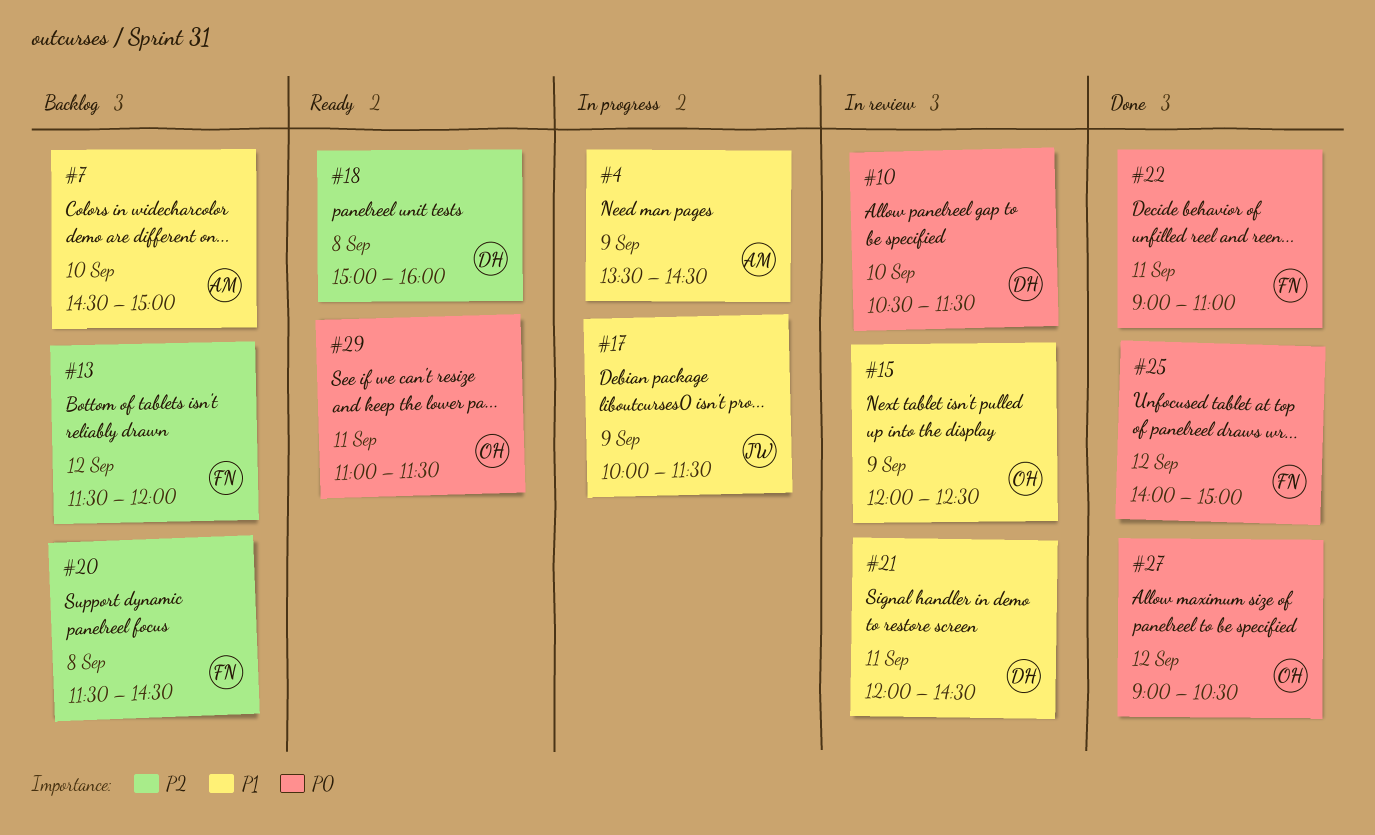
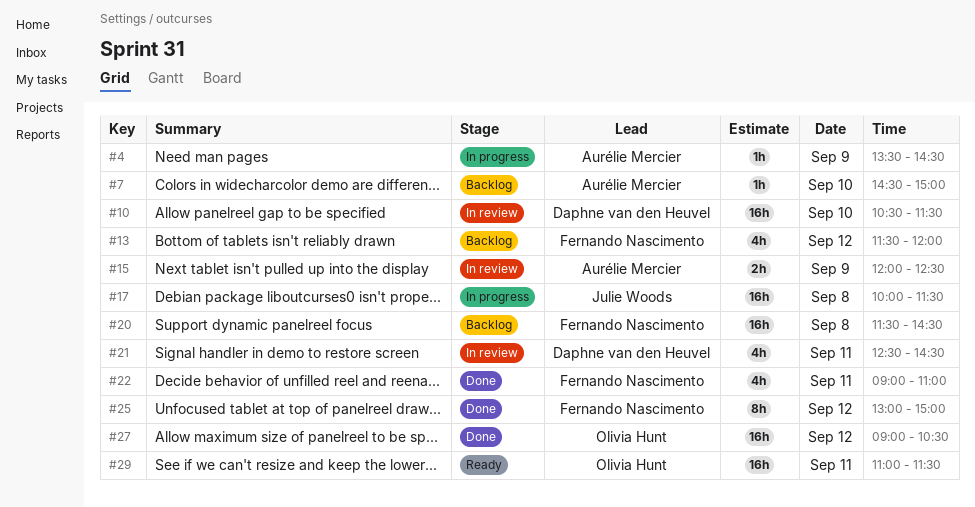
#15, owner: Olivia Hunt -> Aurélie Mercier
#17, day: Sep 9 -> Sep 8
#18: present -> none
#21, begins: 12:00 -> 12:30
#25, begins: 14:00 -> 13:00

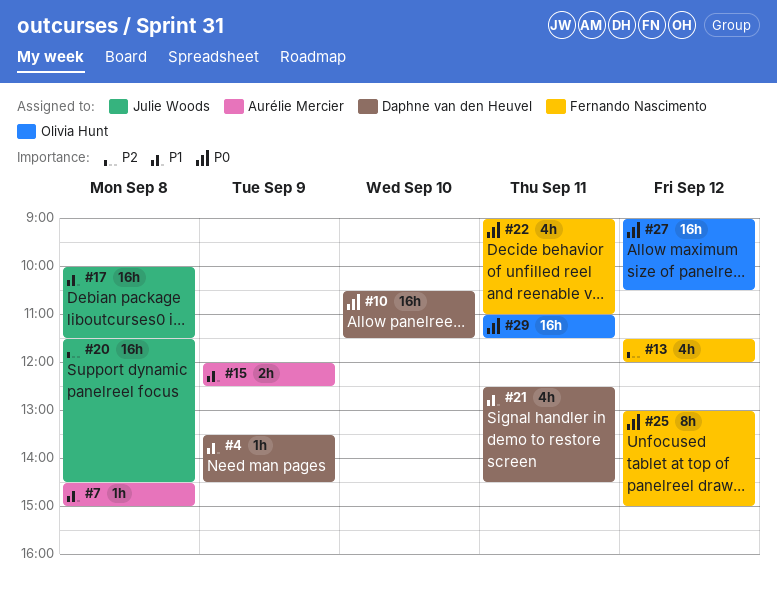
#4, owner: Aurélie Mercier -> Daphne van den Heuvel
#7, day: Sep 10 -> Sep 8
#20, owner: Fernando Nascimento -> Julie Woods

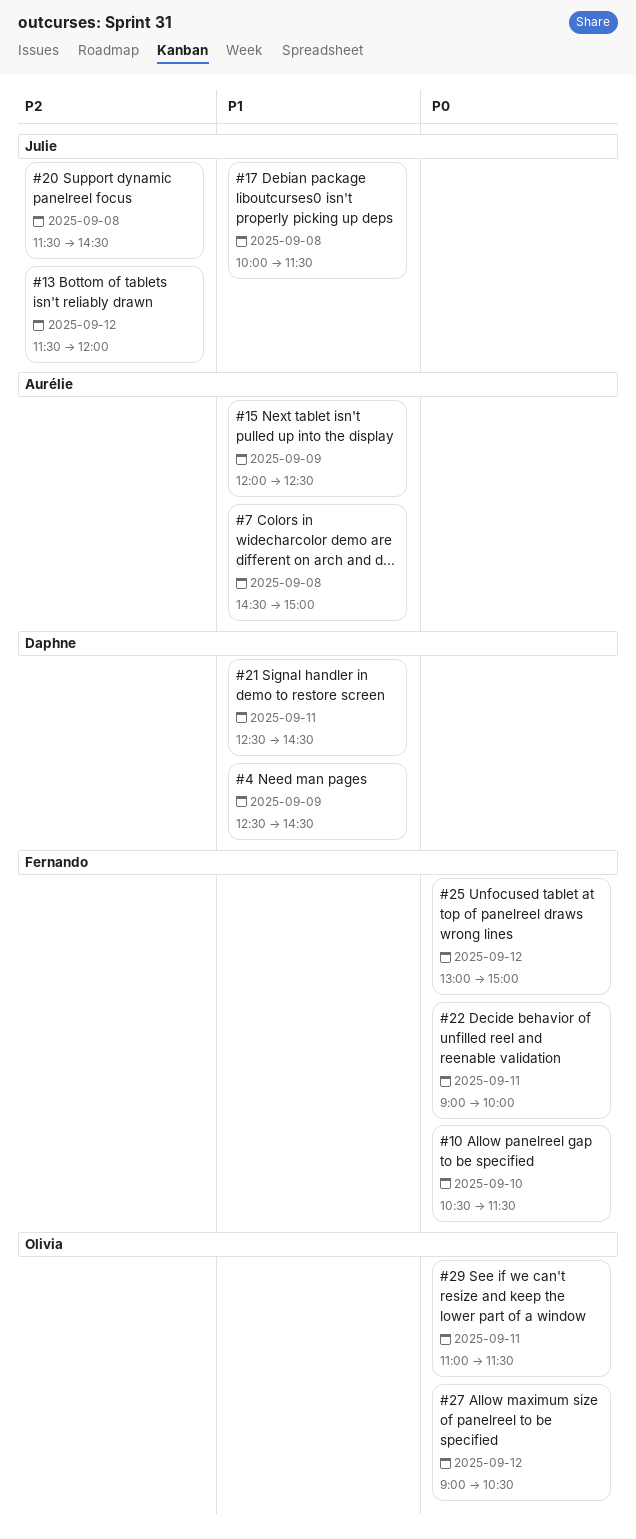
#4, begins: 13:30 -> 12:30
#10, owner: Daphne van den Heuvel -> Fernando Nascimento
#13, owner: Fernando Nascimento -> Julie Woods
#22, ends: 11:00 -> 10:00

